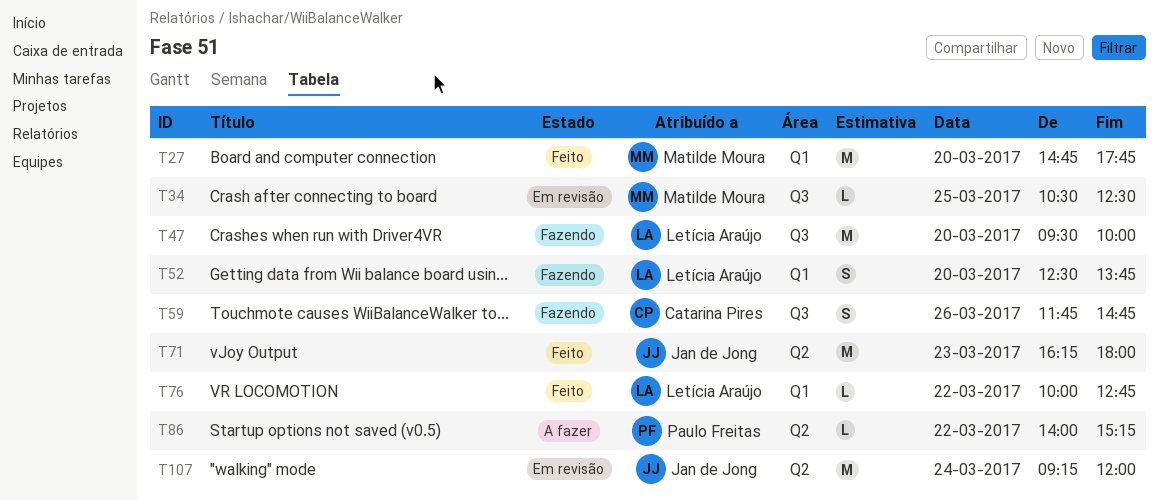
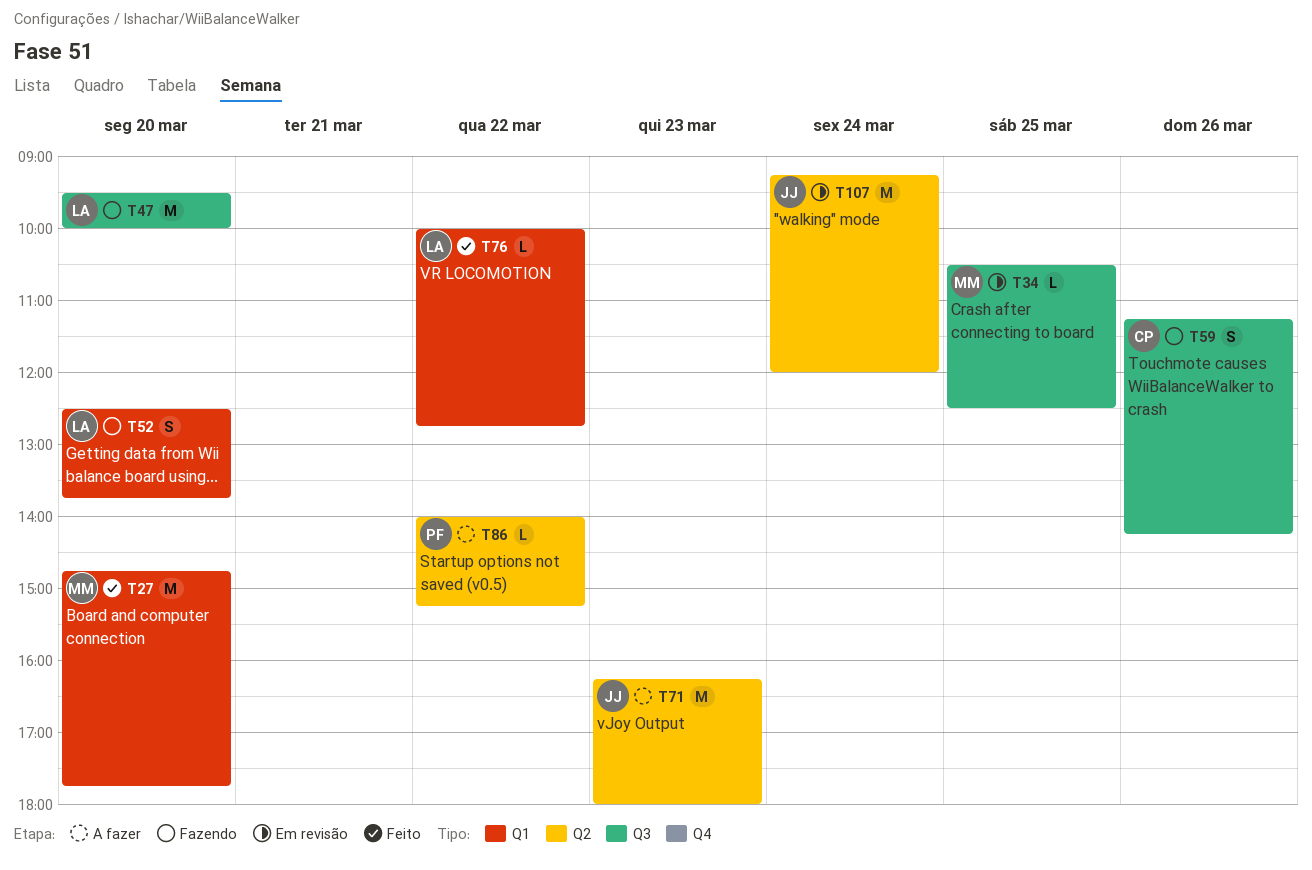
T59, begins: 11:45 -> 11:15
T59, ends: 14:45 -> 14:15
T71, status: Feito -> A fazer

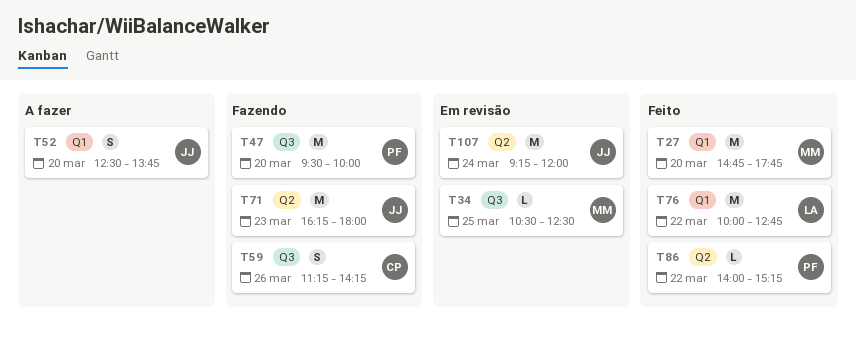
T47, owner: LA -> PF
T52, status: Fazendo -> A fazer
T52, owner: LA -> JJ
T71, status: A fazer -> Fazendo
T76, estimate: L -> M
T86, status: A fazer -> Feito

